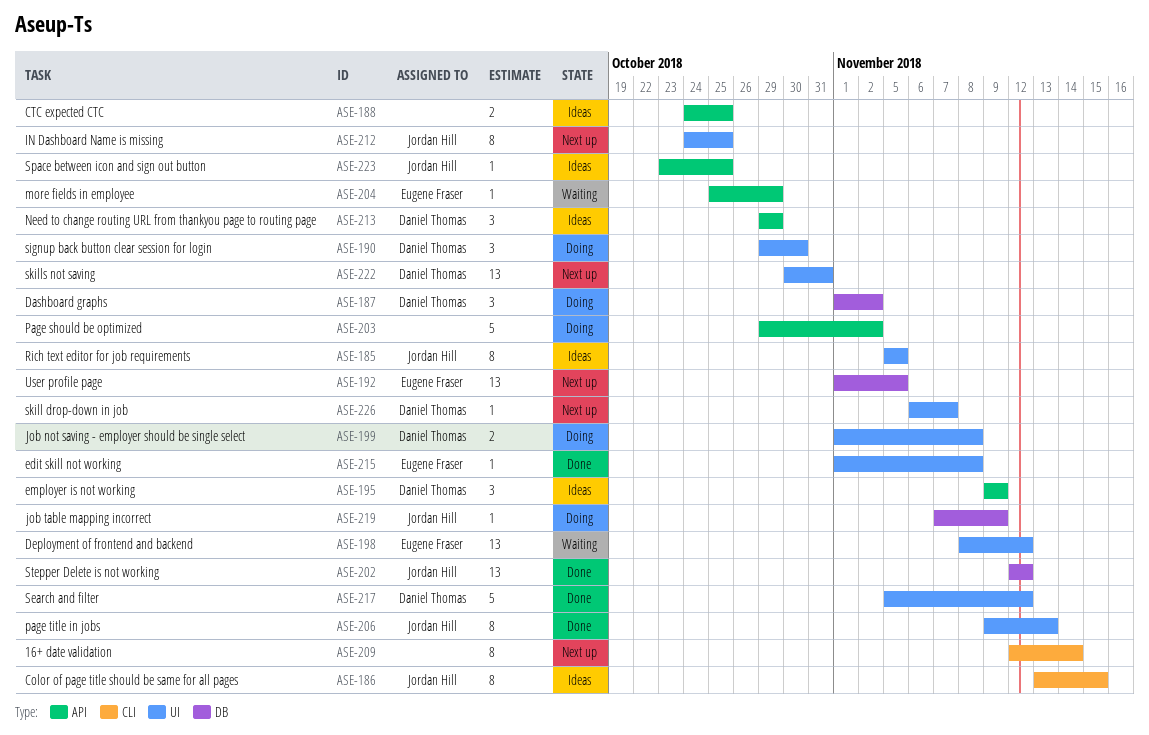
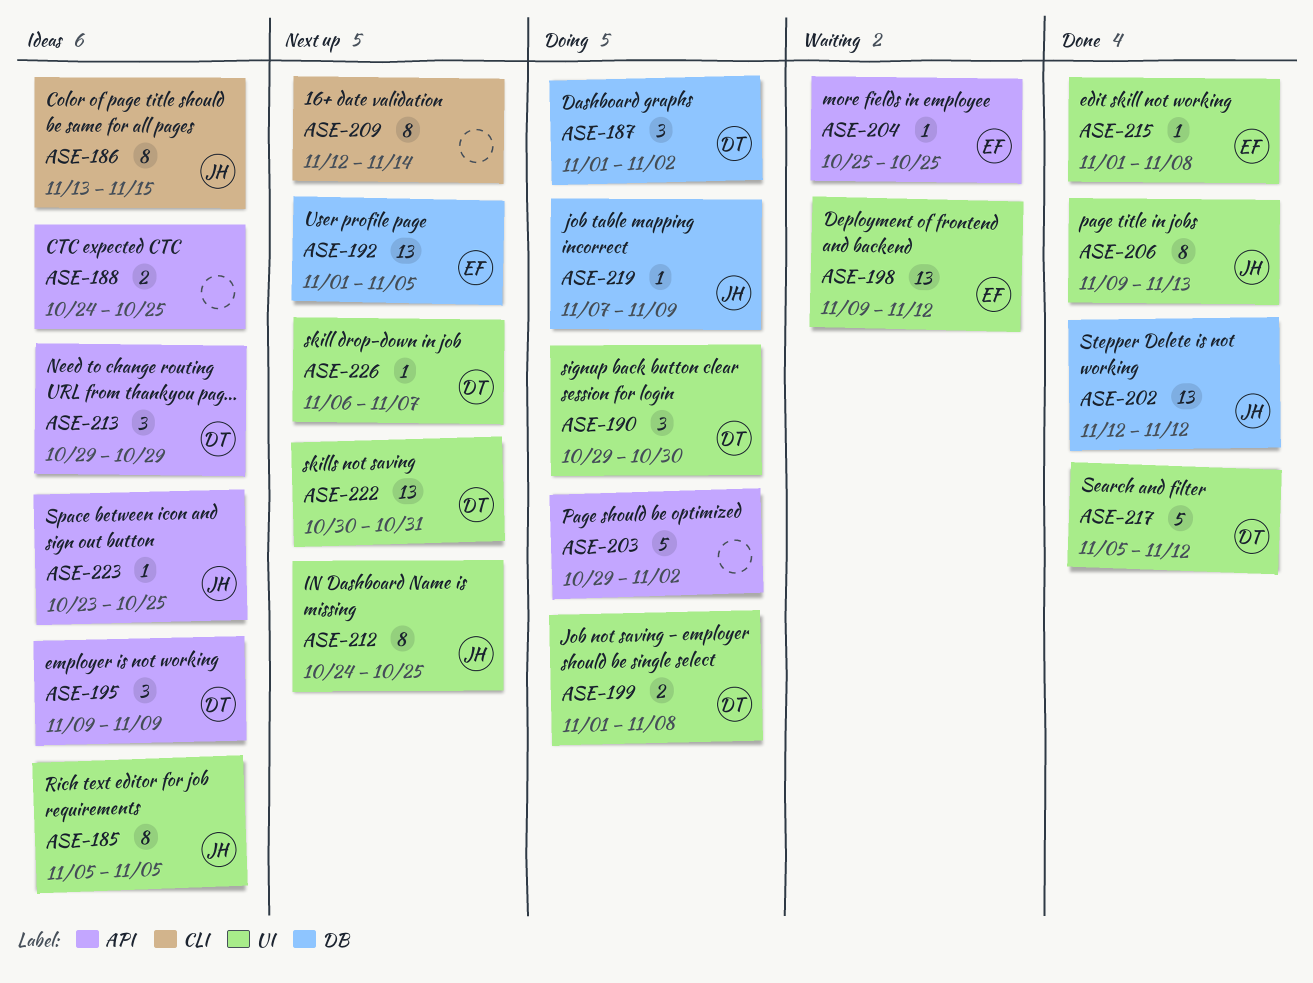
ASE-198, start: Nov 8 -> Nov 9
ASE-204, due: Oct 29 -> Oct 25

